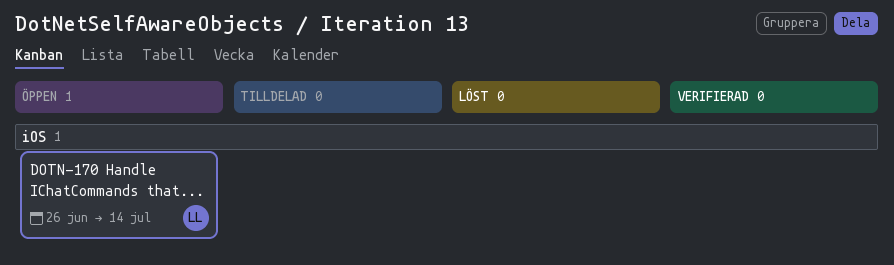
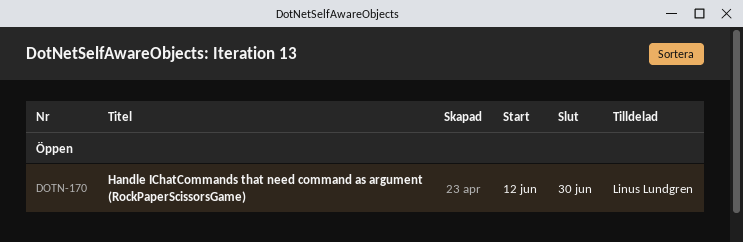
DOTN-170, start: Jun 26 -> Jun 12
DOTN-170, due: Jul 14 -> Jun 30

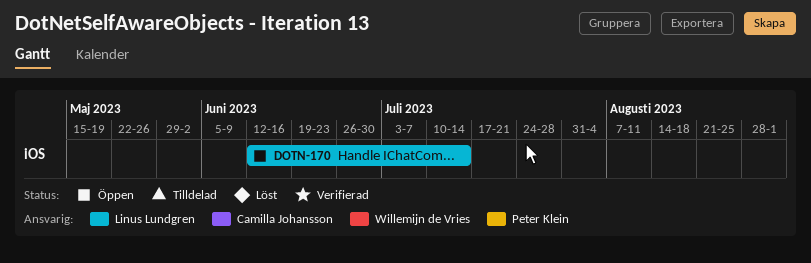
DOTN-170, due: Jun 30 -> Jul 14

